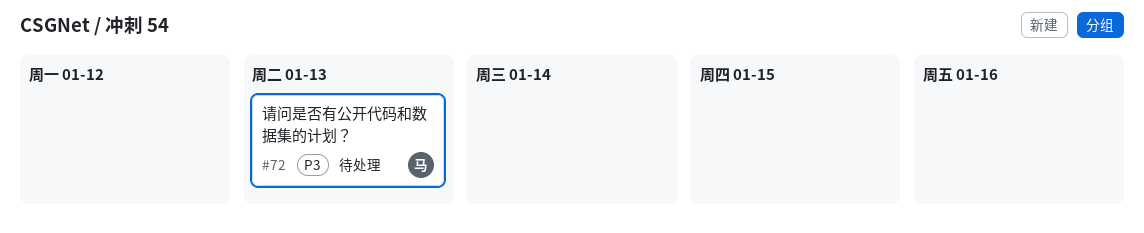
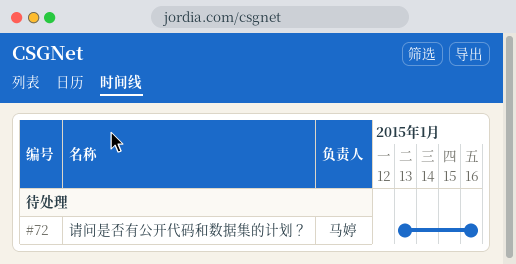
#72, due: Jan 13 -> Jan 16

